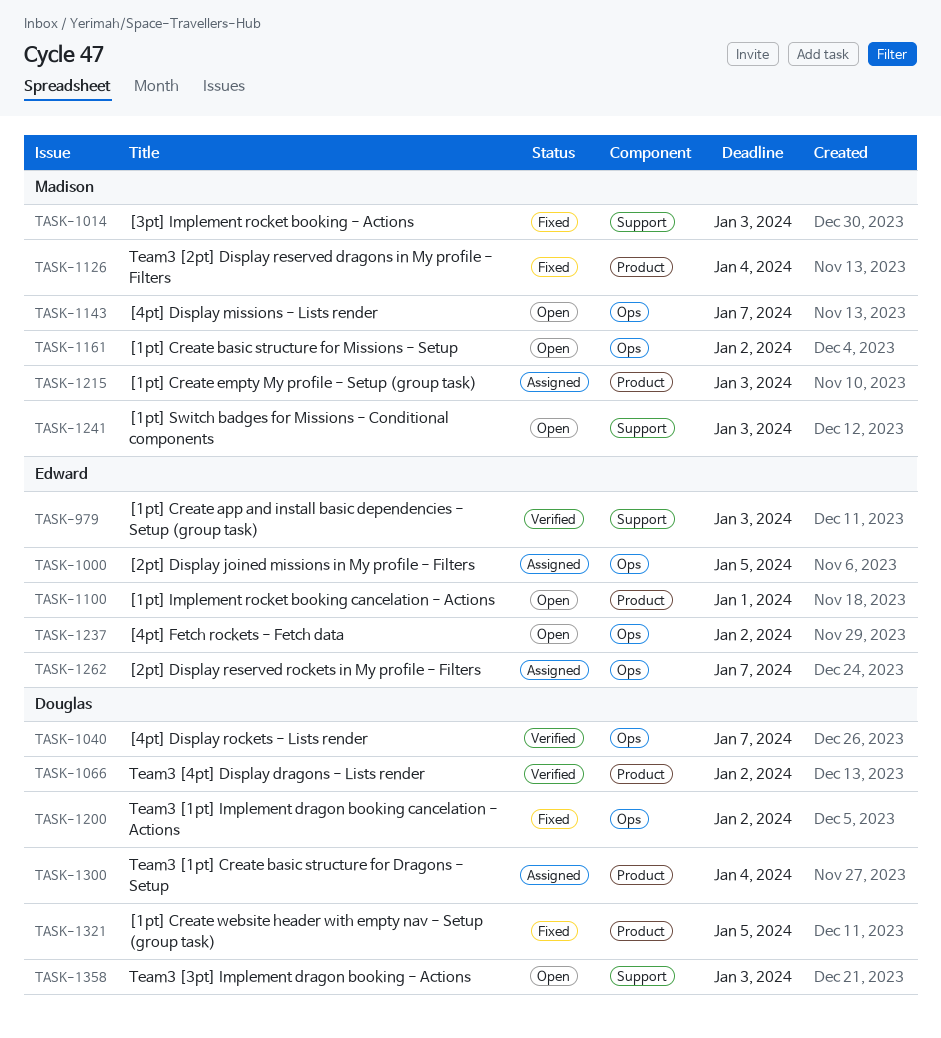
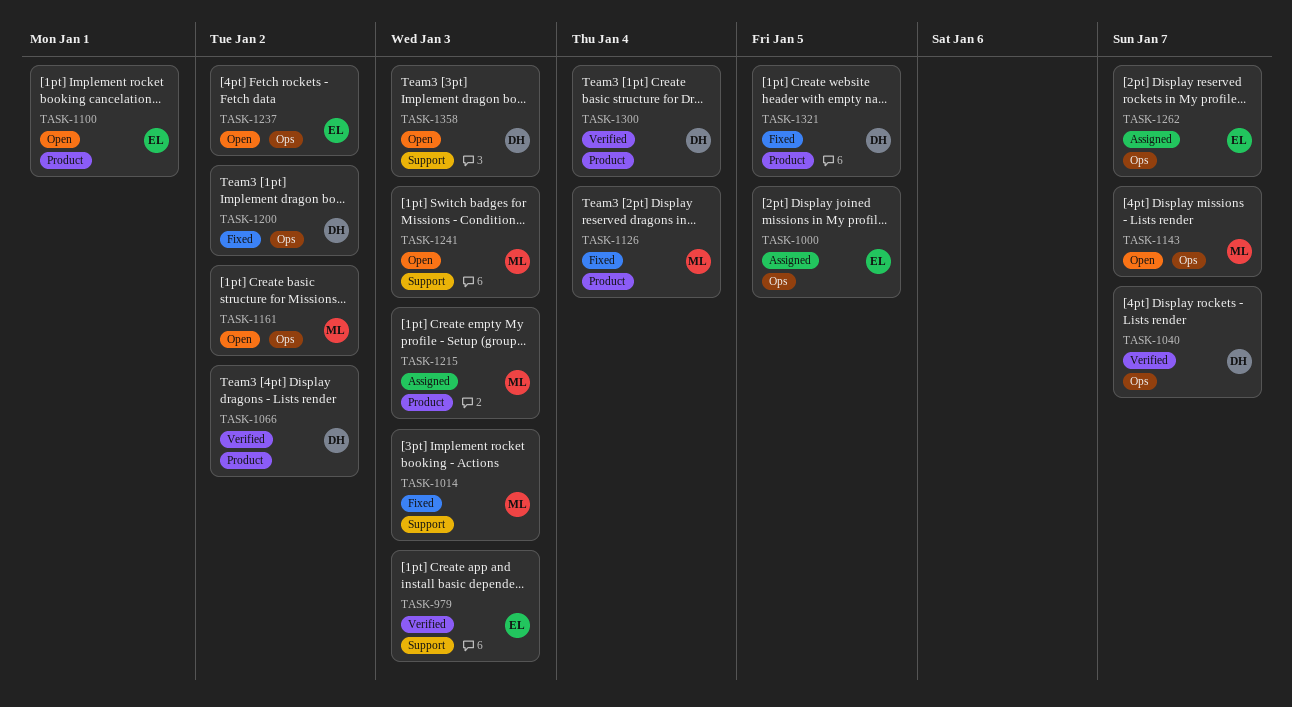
TASK-1300, status: Assigned -> Verified

